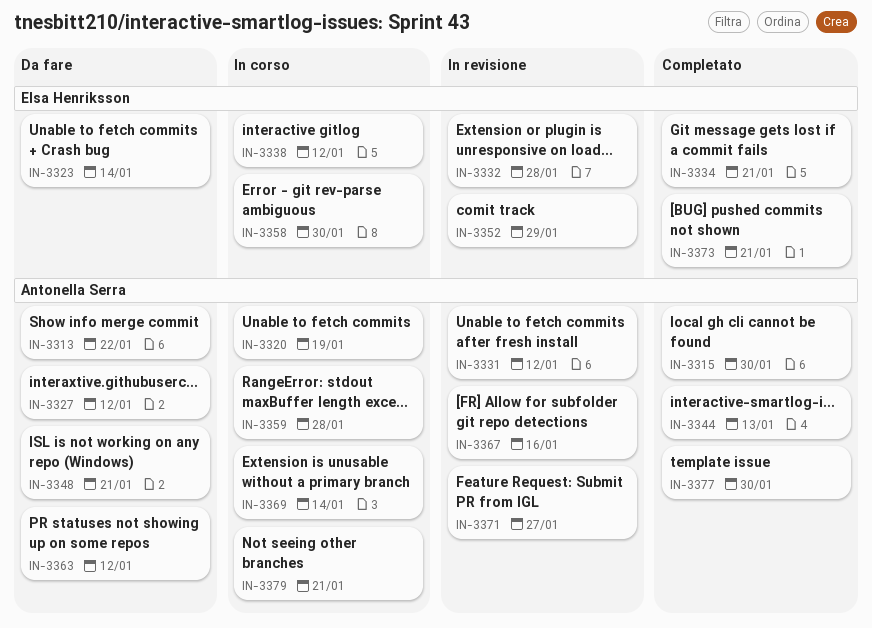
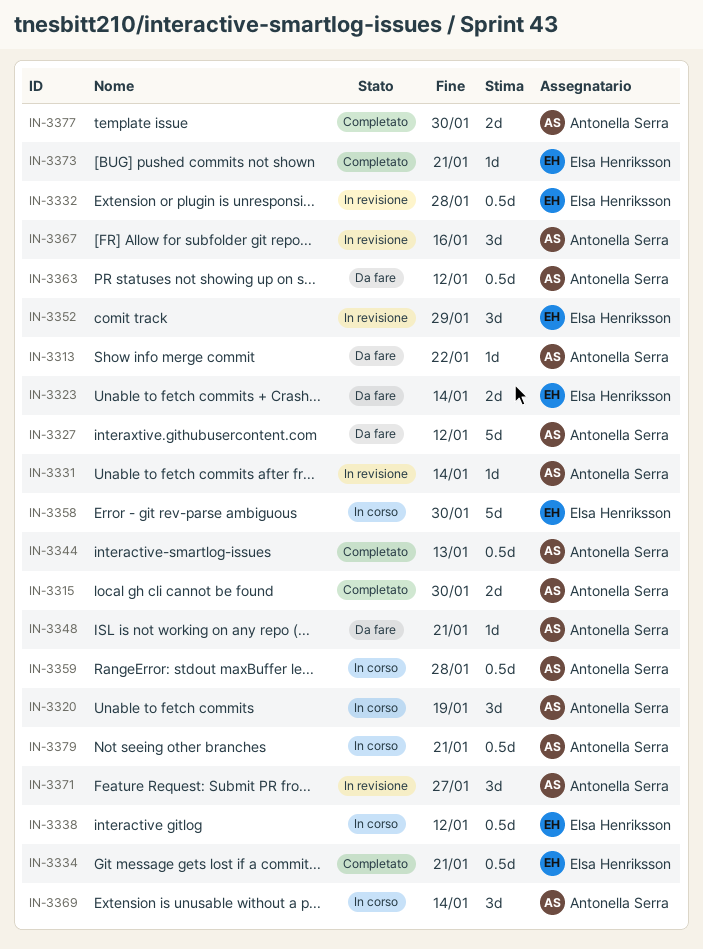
IN-3331, due: Jan 12 -> Jan 14

